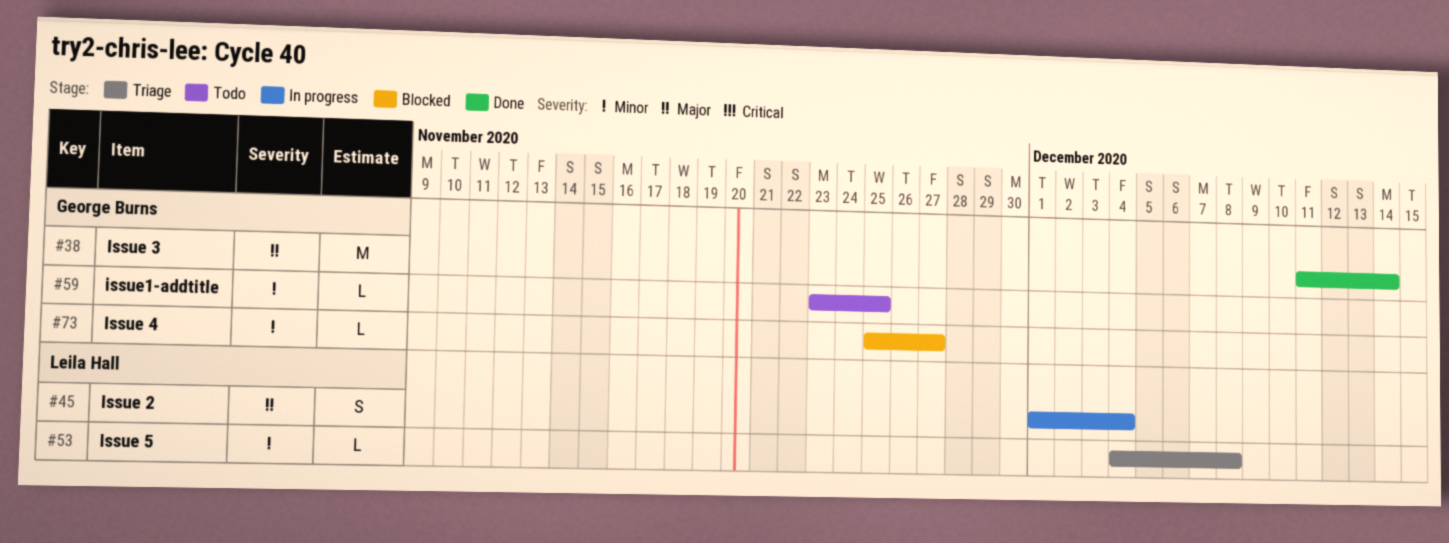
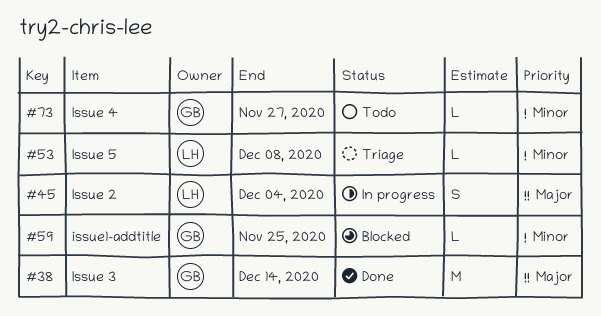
#59, status: Todo -> Blocked
#73, status: Blocked -> Todo

